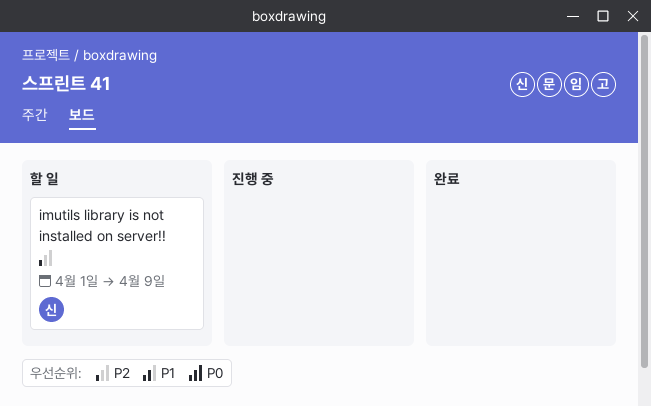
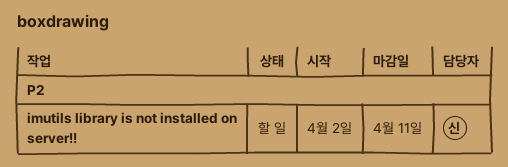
imutils library is not installed on server!!, start: Apr 1 -> Apr 2
imutils library is not installed on server!!, due: Apr 9 -> Apr 11

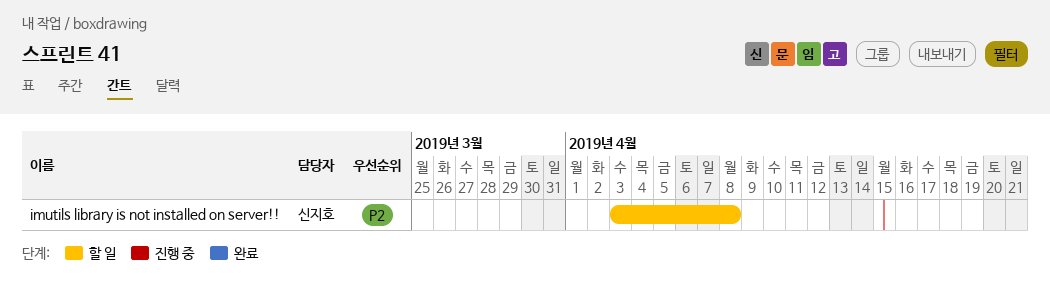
imutils library is not installed on server!!, start: Apr 2 -> Apr 3
imutils library is not installed on server!!, due: Apr 11 -> Apr 8

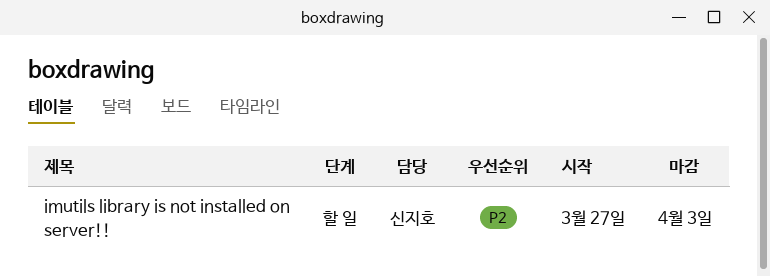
imutils library is not installed on server!!, start: Apr 3 -> Mar 27
imutils library is not installed on server!!, due: Apr 8 -> Apr 3

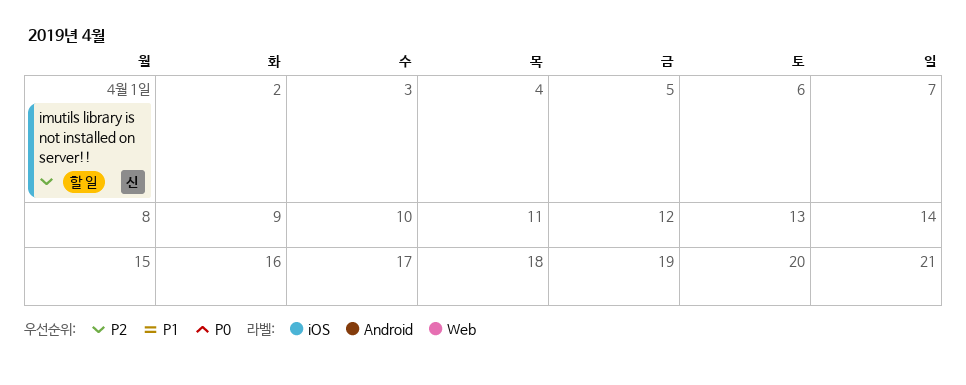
imutils library is not installed on server!!, due: Apr 3 -> Apr 1

